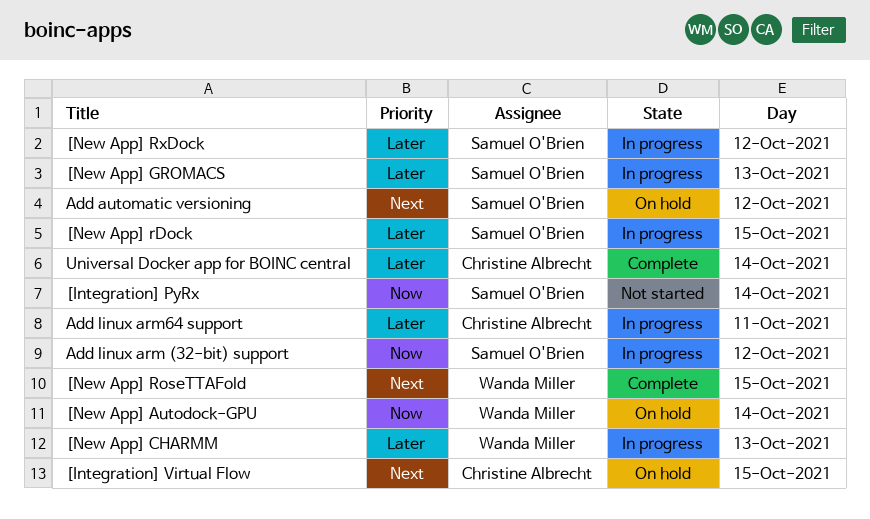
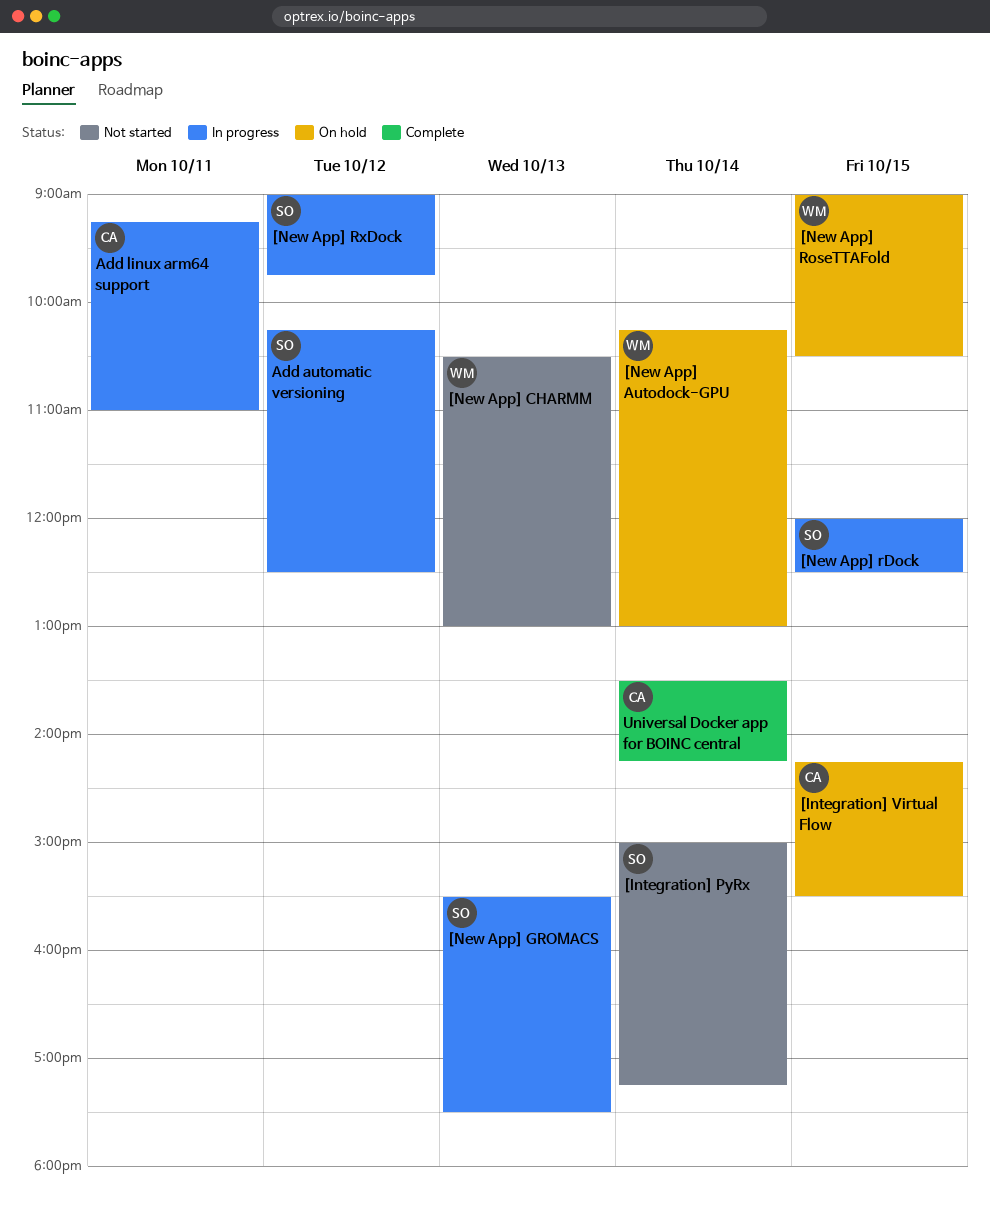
[New App] CHARMM, status: In progress -> Not started
[New App] RoseTTAFold, status: Complete -> On hold
Add automatic versioning, status: On hold -> In progress
Add linux arm (32-bit) support: present -> none

